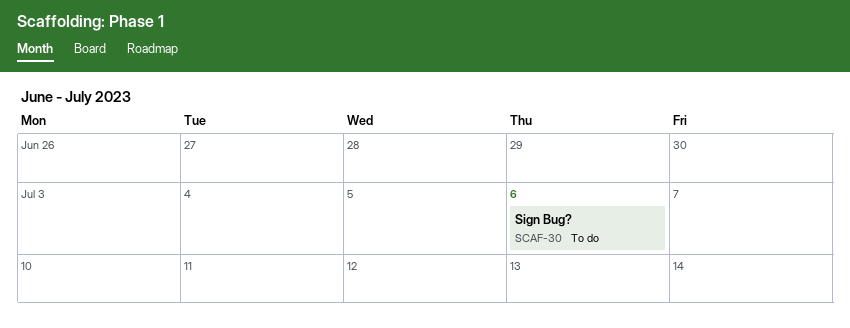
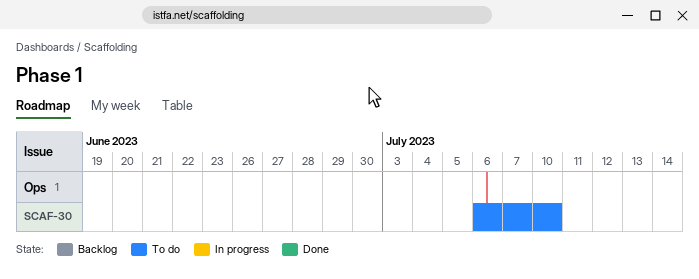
SCAF-30, due: Jul 6 -> Jul 10

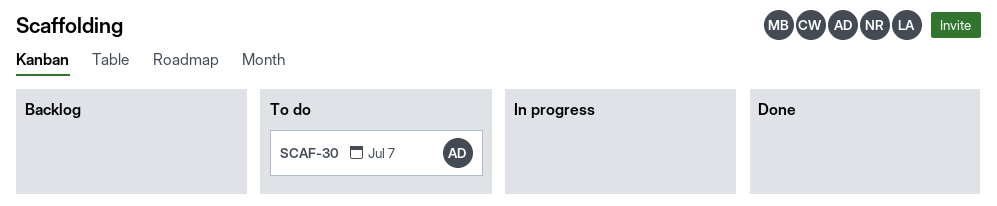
SCAF-30, due: Jul 10 -> Jul 7

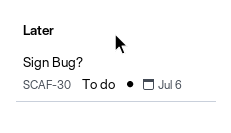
SCAF-30, due: Jul 7 -> Jul 6

